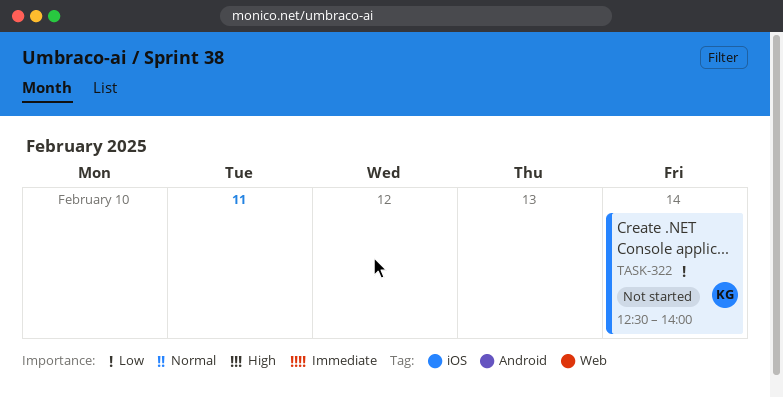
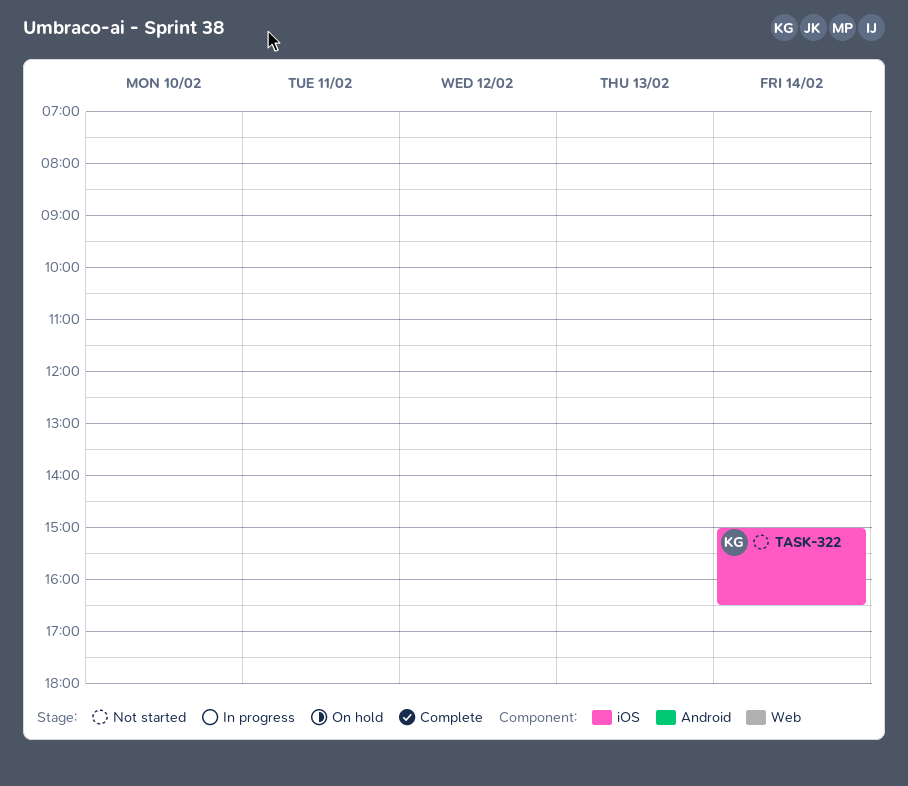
TASK-322, begins: 12:30 -> 15:00
TASK-322, ends: 14:00 -> 16:30

